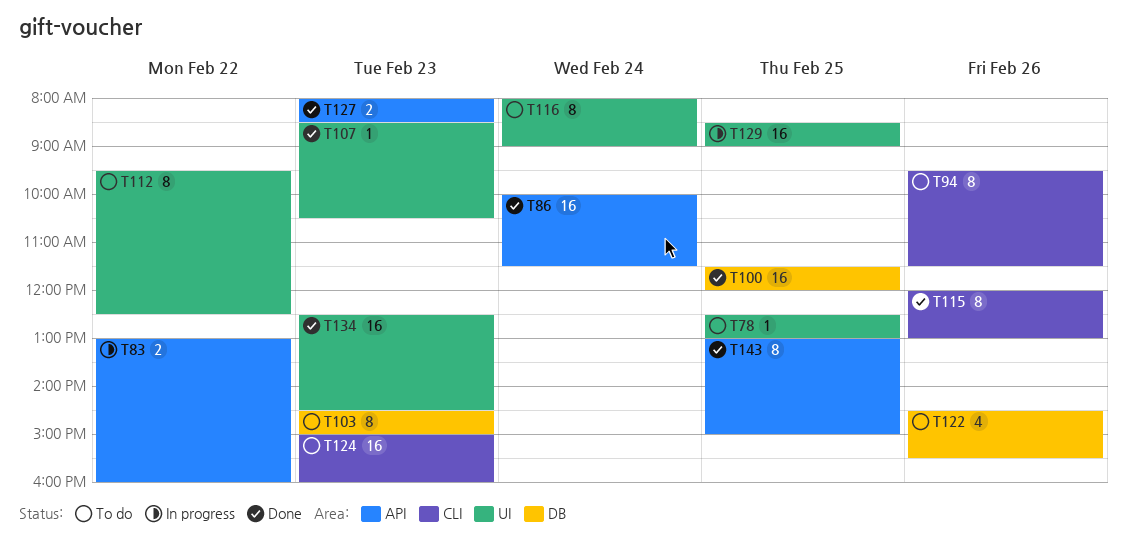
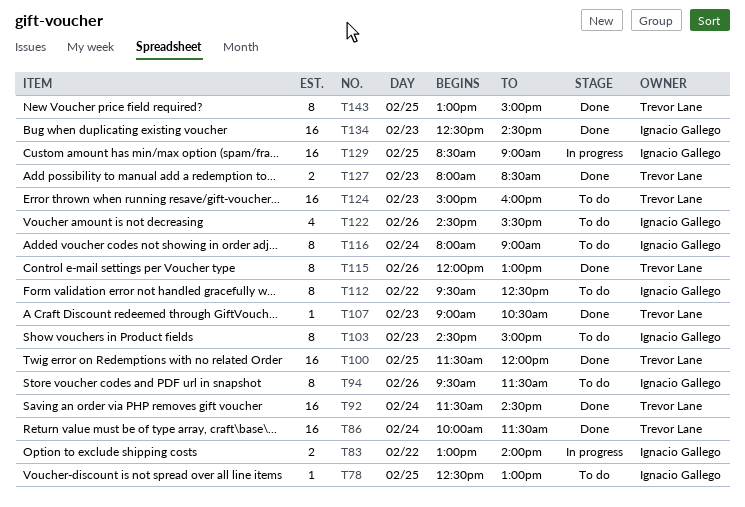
T83, ends: 16:00 -> 14:00
T92: none -> present
T107, begins: 08:30 -> 09:00

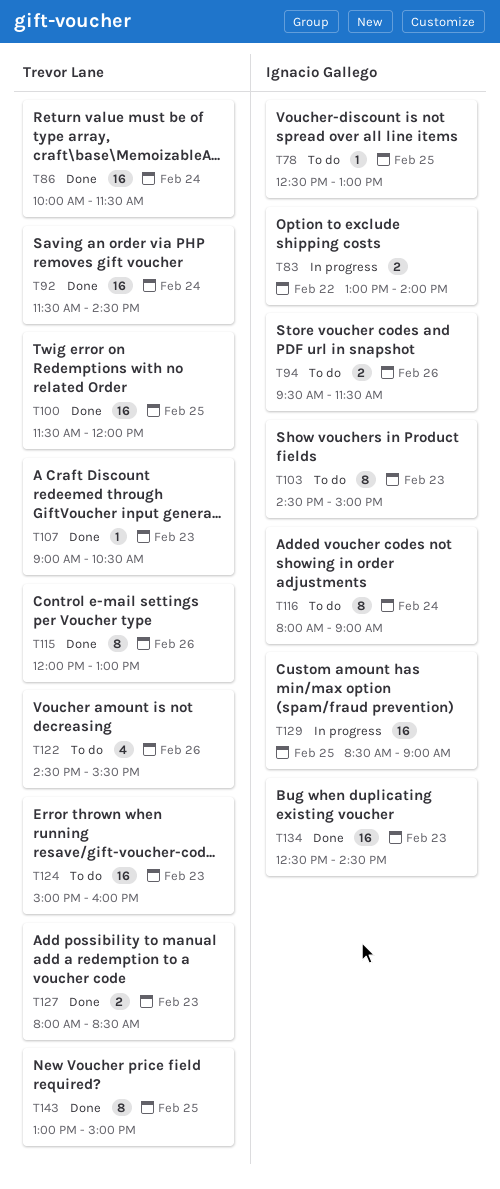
T94, estimate: 8 -> 2
T112: present -> none
T122, owner: Ignacio Gallego -> Trevor Lane

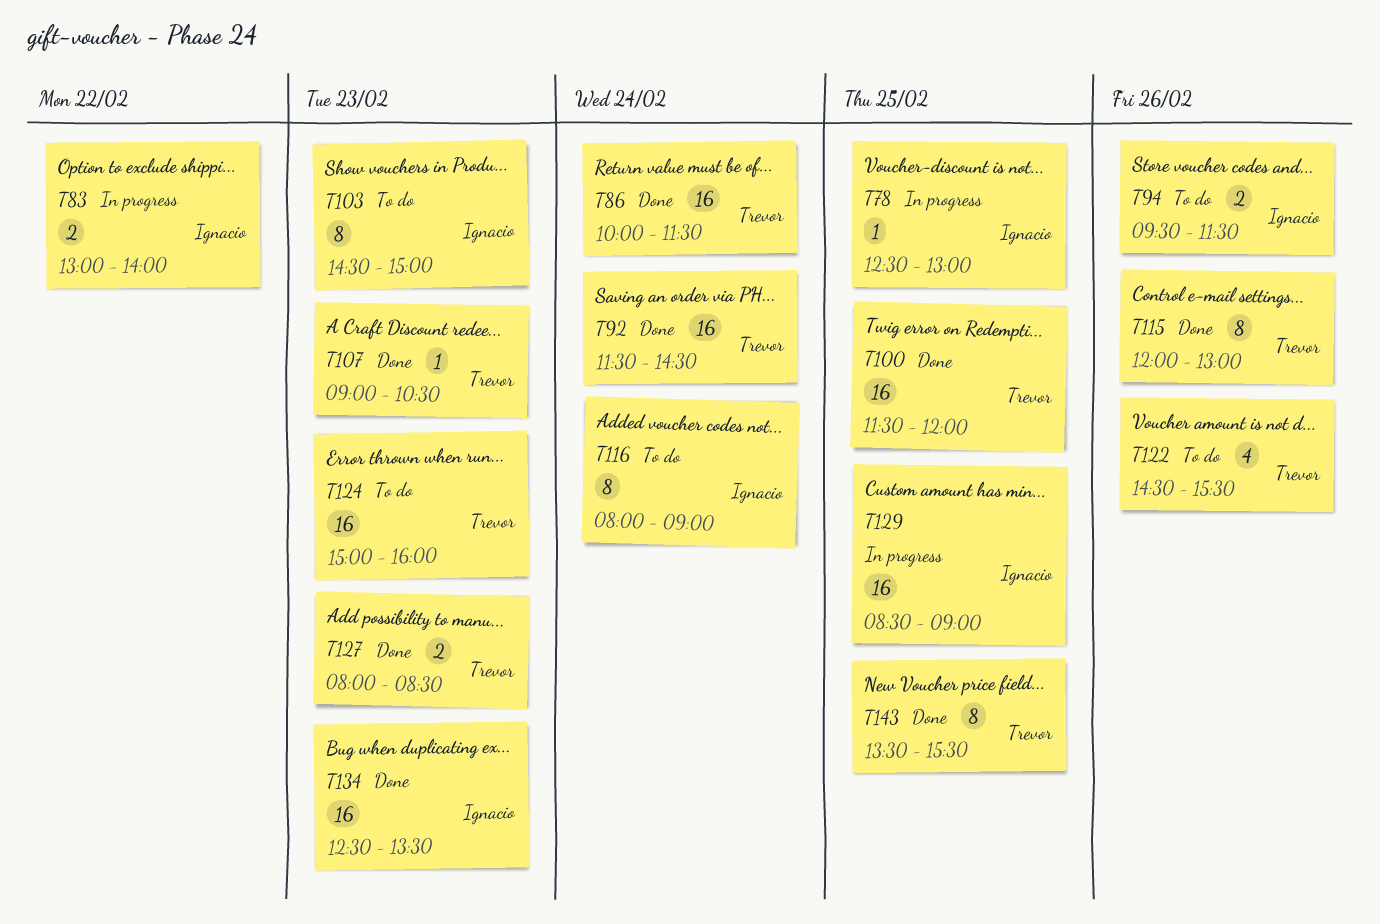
T78, status: To do -> In progress
T134, ends: 14:30 -> 13:30
T143, begins: 13:00 -> 13:30
T143, ends: 15:00 -> 15:30

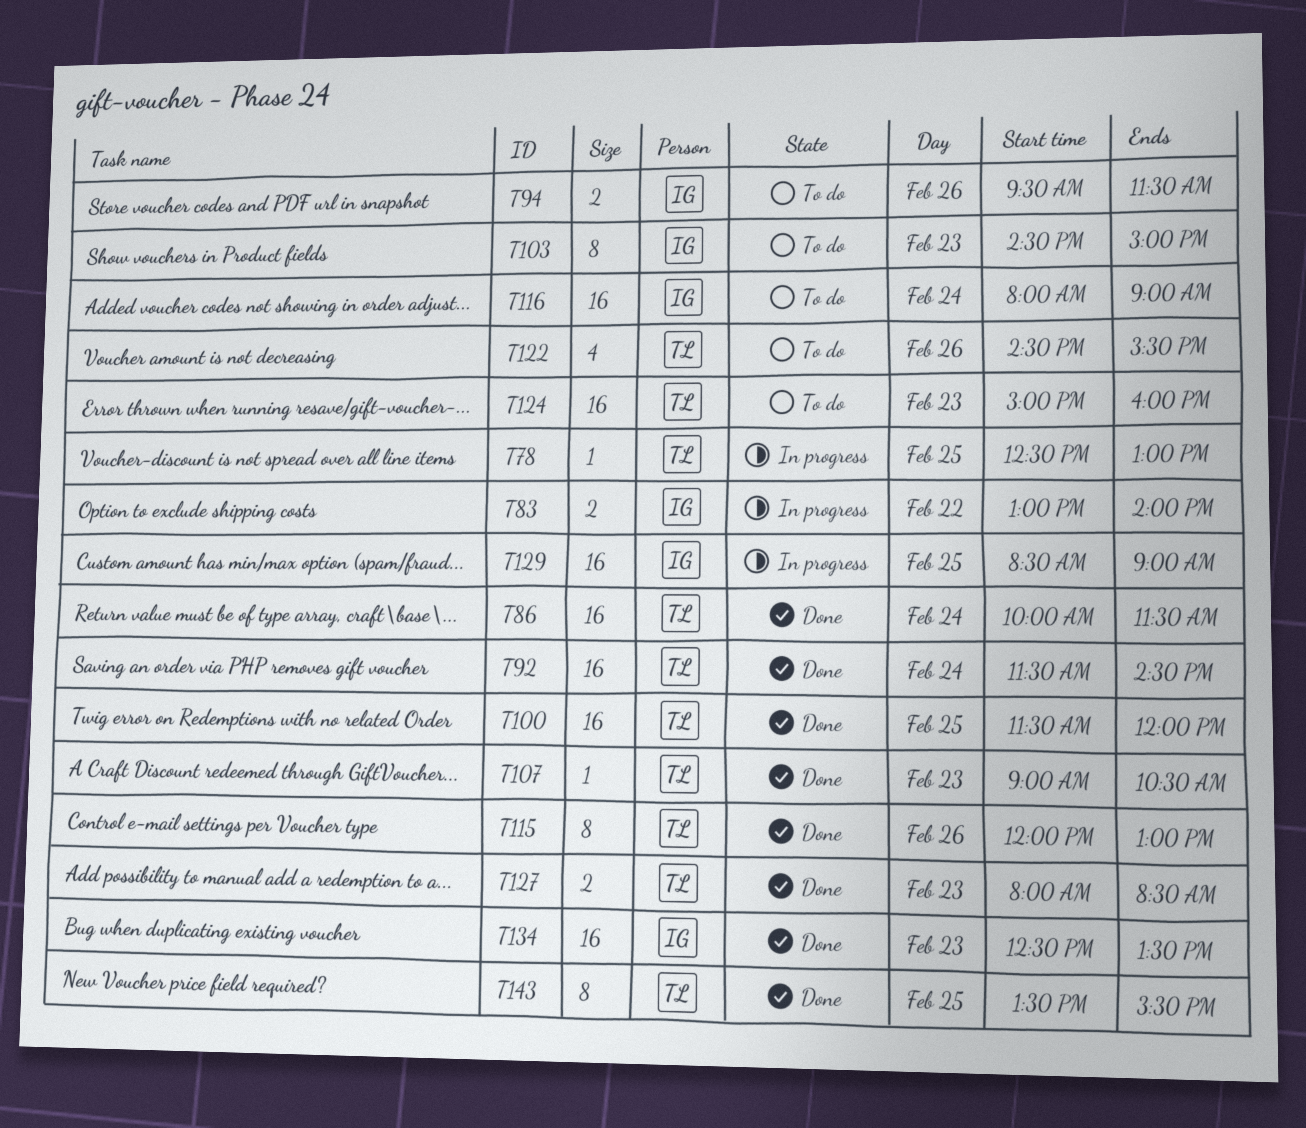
T78, owner: Ignacio -> Trevor
T116, estimate: 8 -> 16

